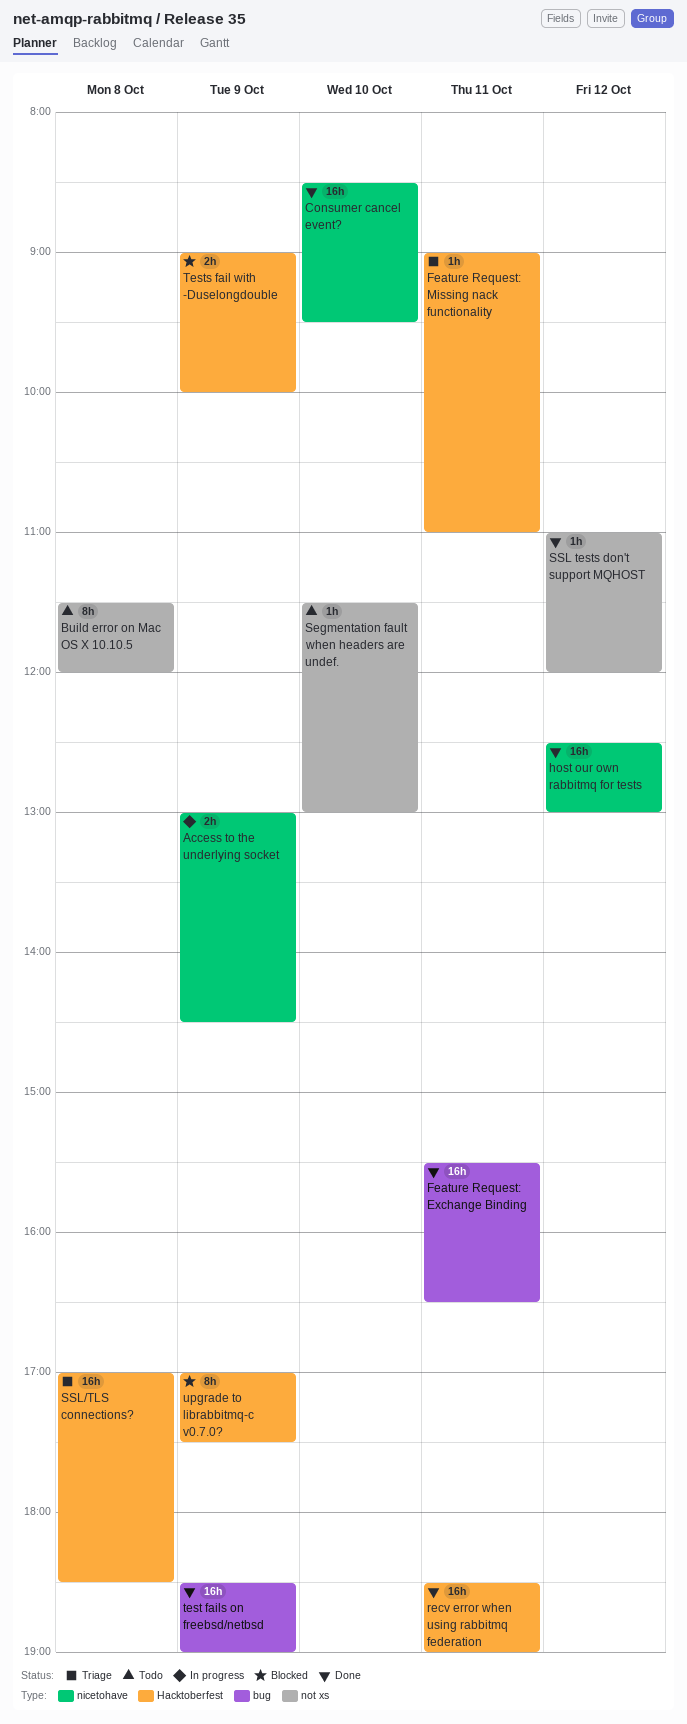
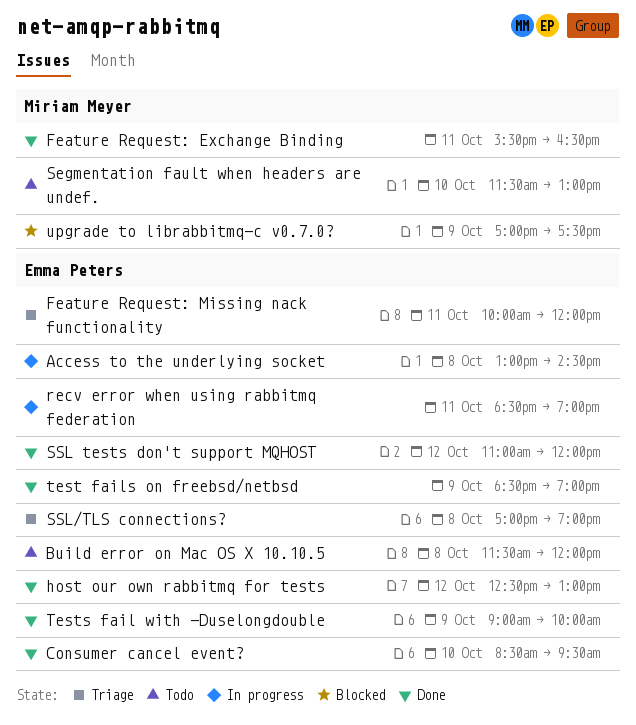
Access to the underlying socket, day: Oct 9 -> Oct 8
Feature Request: Missing nack functionality, begins: 09:00 -> 10:00
Feature Request: Missing nack functionality, ends: 11:00 -> 12:00
recv error when using rabbitmq federation, status: Done -> In progress
SSL/TLS connections?, ends: 18:30 -> 19:00
Tests fail with -Duselongdouble, status: Blocked -> Done

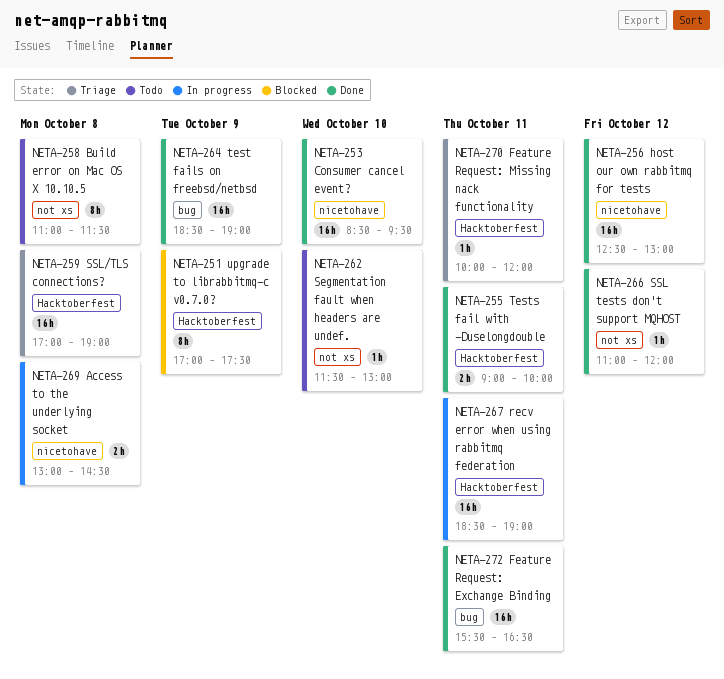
Build error on Mac OS X 10.10.5, begins: 11:30 -> 11:00
Build error on Mac OS X 10.10.5, ends: 12:00 -> 11:30
Tests fail with -Duselongdouble, day: Oct 9 -> Oct 11

